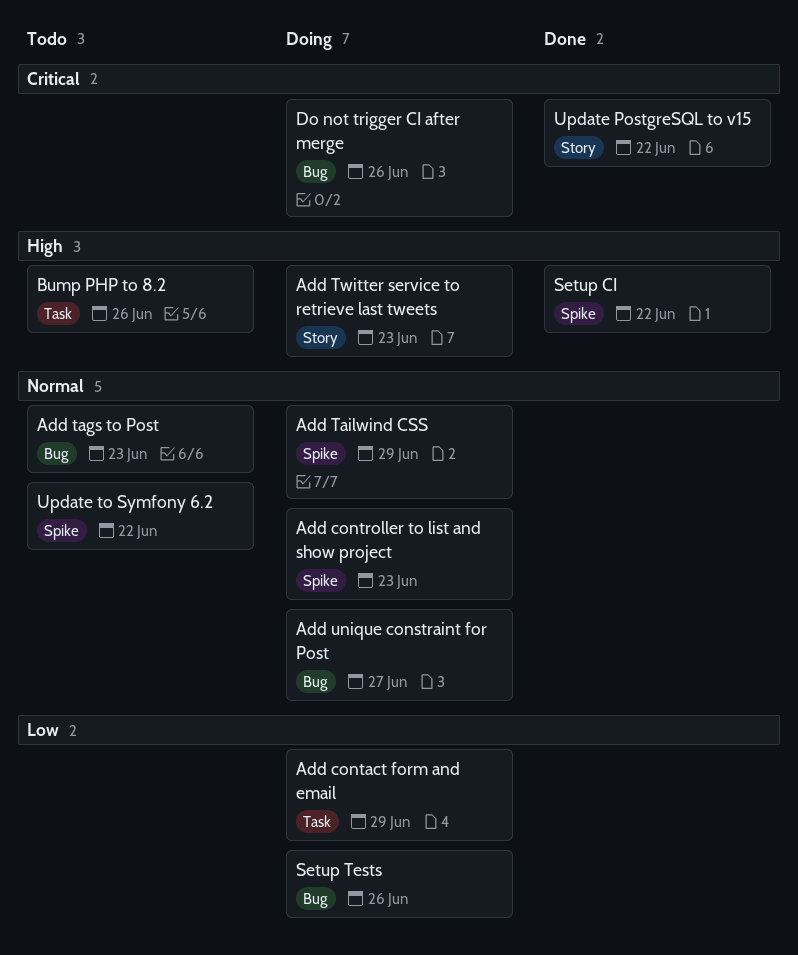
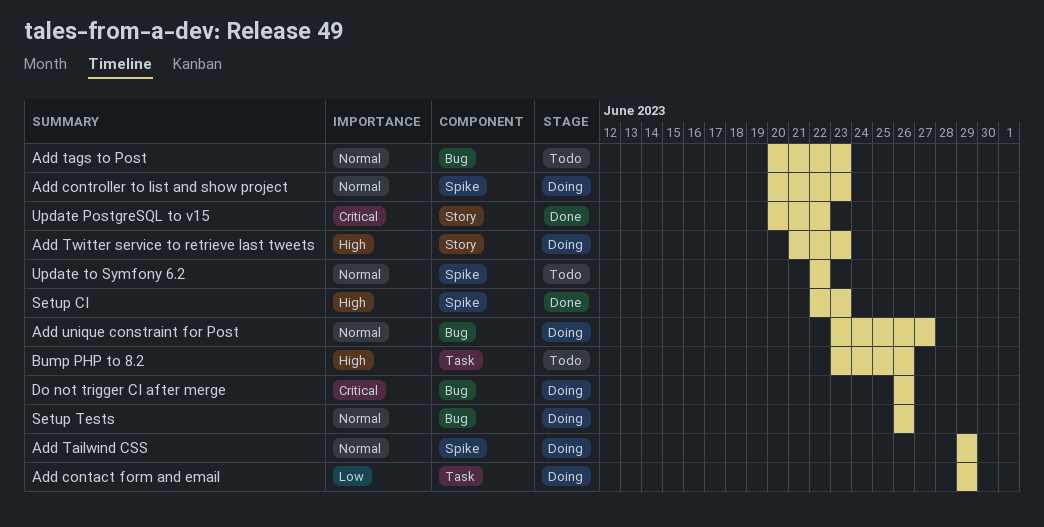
Setup CI, due: Jun 22 -> Jun 23
Setup Tests, priority: Low -> Normal

